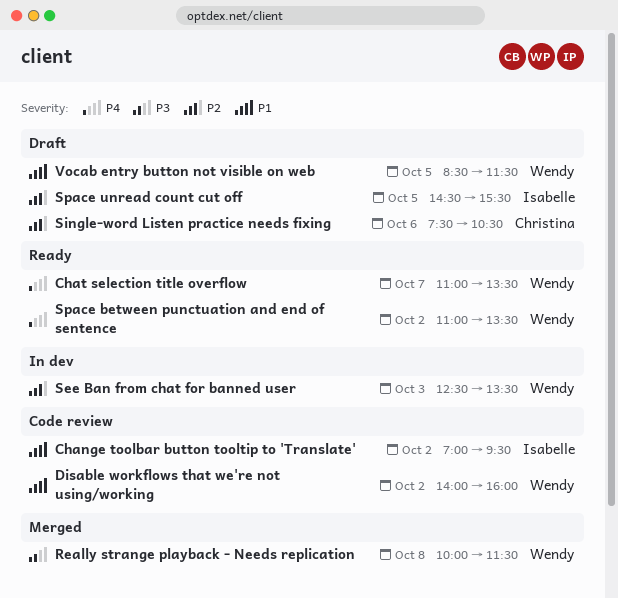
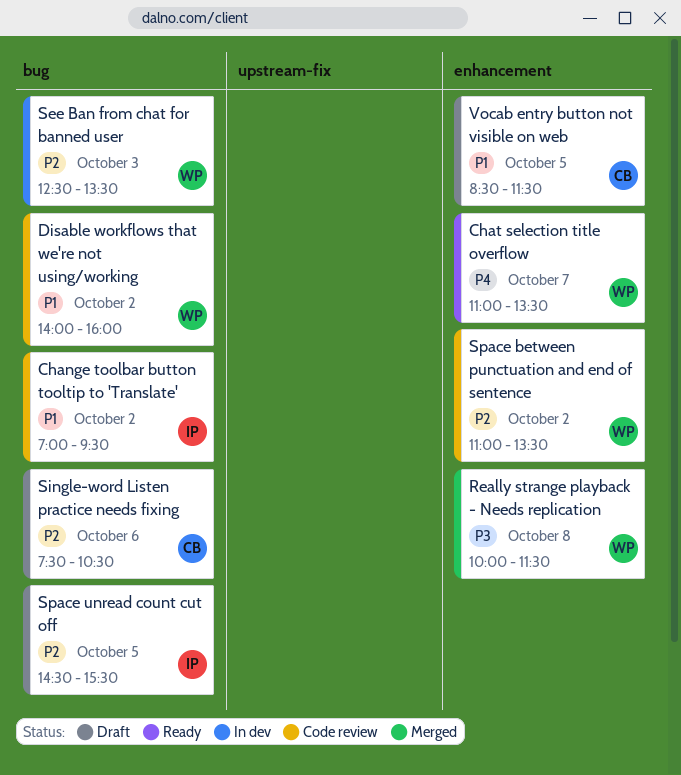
Space between punctuation and end of sentence, status: Ready -> Code review
Space between punctuation and end of sentence, priority: P4 -> P2
Vocab entry button not visible on web, owner: Wendy -> Christina

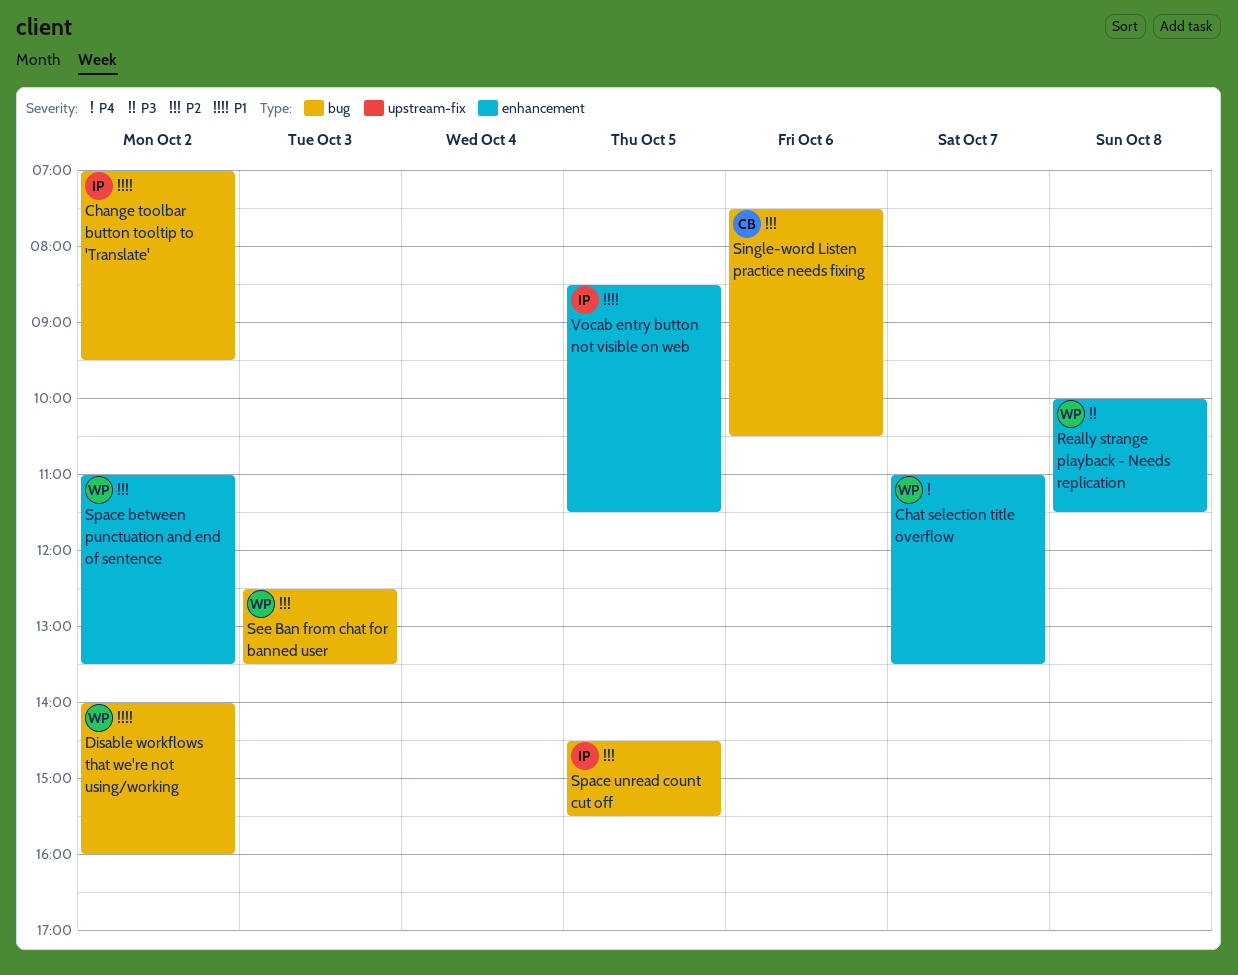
Vocab entry button not visible on web, owner: CB -> IP

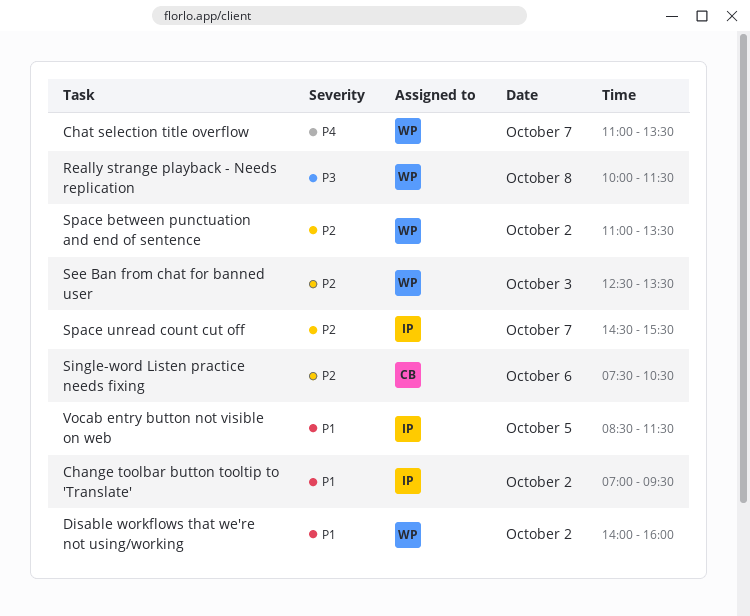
Space unread count cut off, day: Oct 5 -> Oct 7

